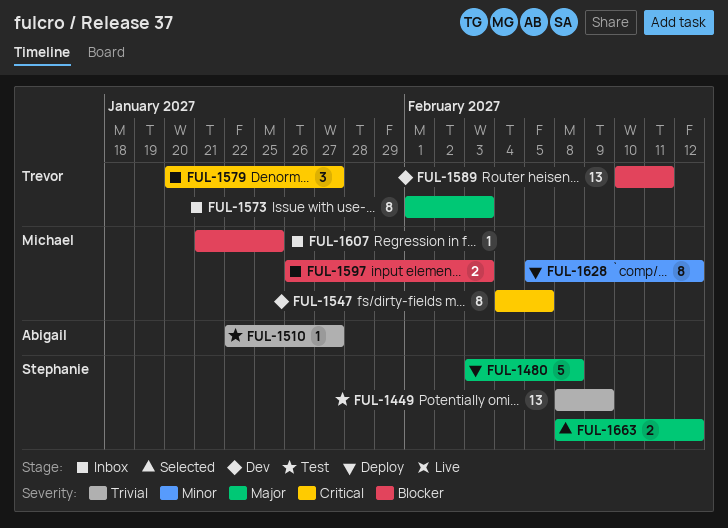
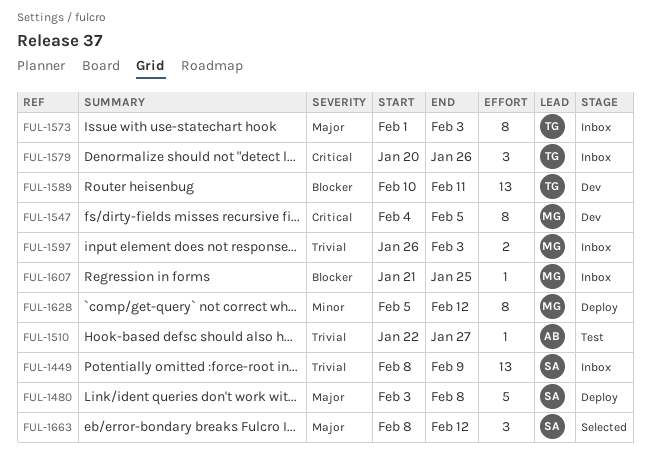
FUL-1449, status: Test -> Inbox
FUL-1579, due: Jan 27 -> Jan 26
FUL-1597, priority: Blocker -> Trivial
FUL-1663, estimate: 2 -> 3

